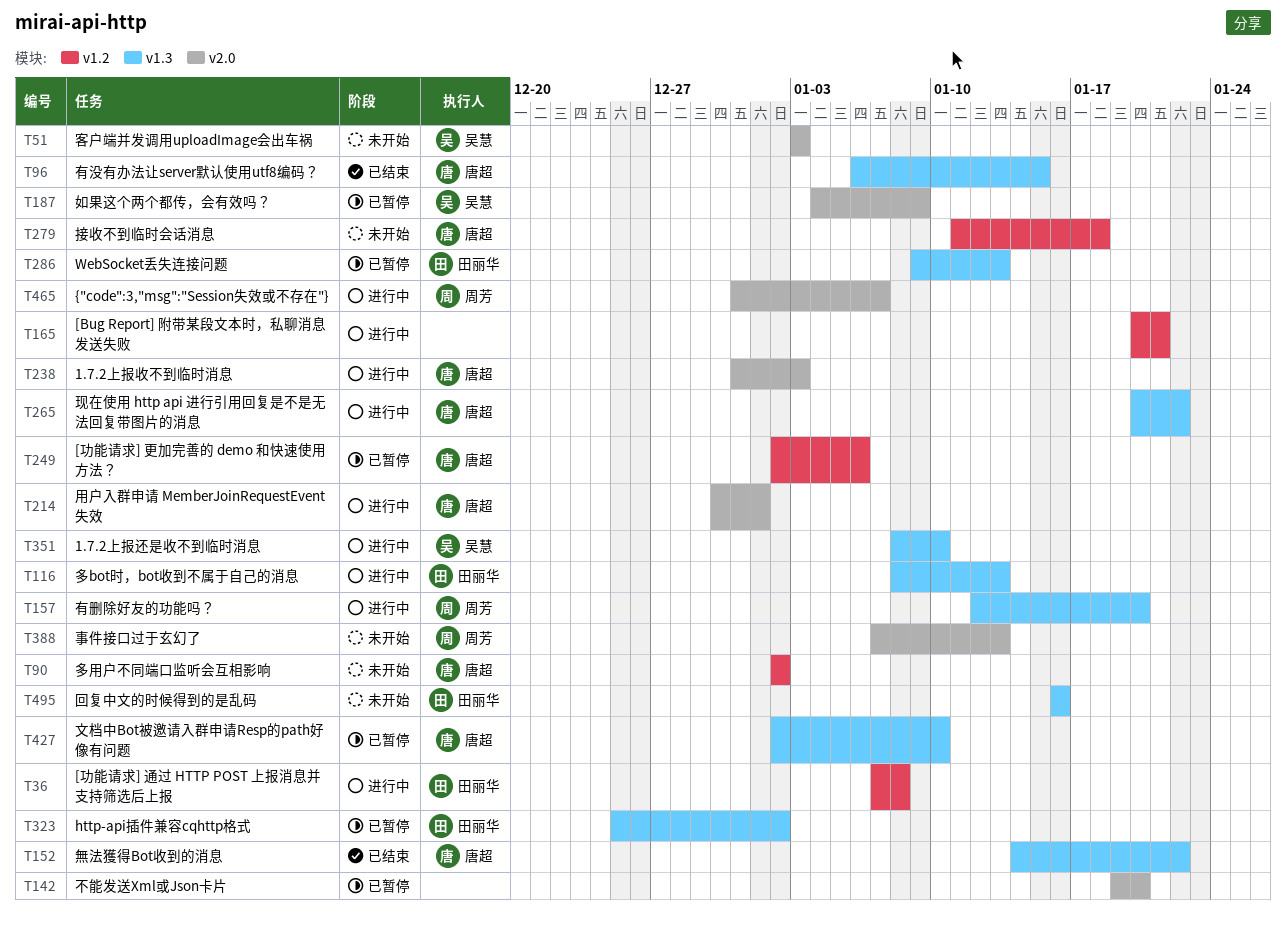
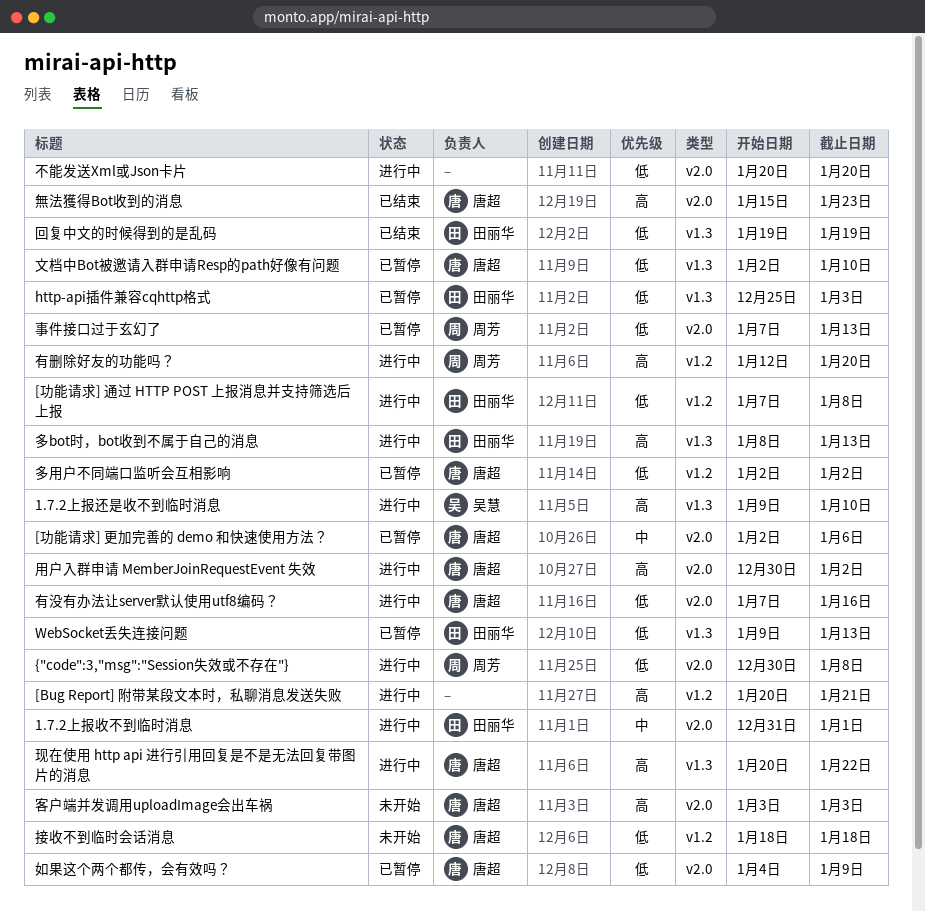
1.7.2上报收不到临时消息, owner: 唐超 -> 田丽华
1.7.2上报收不到临时消息, due: Jan 3 -> Jan 1
1.7.2上报还是收不到临时消息, start: Jan 8 -> Jan 9
[功能请求] 更加完善的 demo 和快速使用方法？, label: v1.2 -> v2.0
http-api插件兼容cqhttp格式, due: Jan 2 -> Jan 3
{"code":3,"msg":"Session失效或不存在"}, start: Dec 31 -> Dec 30
{"code":3,"msg":"Session失效或不存在"}, due: Jan 7 -> Jan 8
不能发送Xml或Json卡片, status: 已暂停 -> 进行中
不能发送Xml或Json卡片, start: Jan 19 -> Jan 20
事件接口过于玄幻了, status: 未开始 -> 已暂停
回复中文的时候得到的是乱码, status: 未开始 -> 已结束
回复中文的时候得到的是乱码, start: Jan 16 -> Jan 19
回复中文的时候得到的是乱码, due: Jan 16 -> Jan 19
多用户不同端口监听会互相影响, status: 未开始 -> 已暂停
如果这个两个都传，会有效吗？, owner: 吴慧 -> 唐超
客户端并发调用uploadImage会出车祸, owner: 吴慧 -> 唐超
接收不到临时会话消息, start: Jan 11 -> Jan 18
有删除好友的功能吗？, label: v1.3 -> v1.2
有没有办法让server默认使用utf8编码？, status: 已结束 -> 进行中
有没有办法让server默认使用utf8编码？, label: v1.3 -> v2.0
有没有办法让server默认使用utf8编码？, start: Jan 6 -> Jan 7
有没有办法让server默认使用utf8编码？, due: Jan 15 -> Jan 16
無法獲得Bot收到的消息, label: v1.3 -> v2.0
無法獲得Bot收到的消息, start: Jan 14 -> Jan 15
無法獲得Bot收到的消息, due: Jan 22 -> Jan 23
用户入群申请 MemberJoinRequestEvent 失效, due: Jan 1 -> Jan 2

